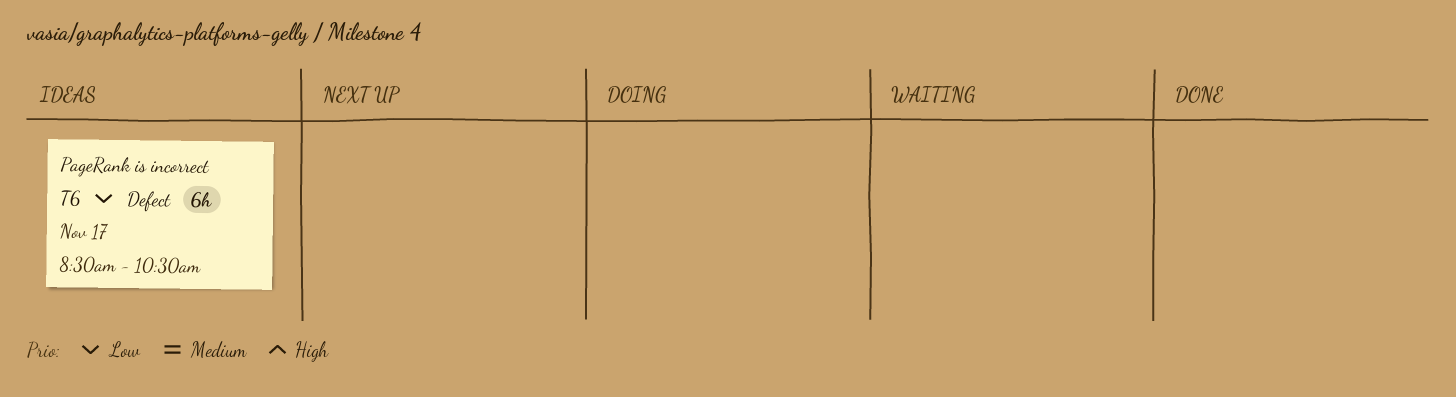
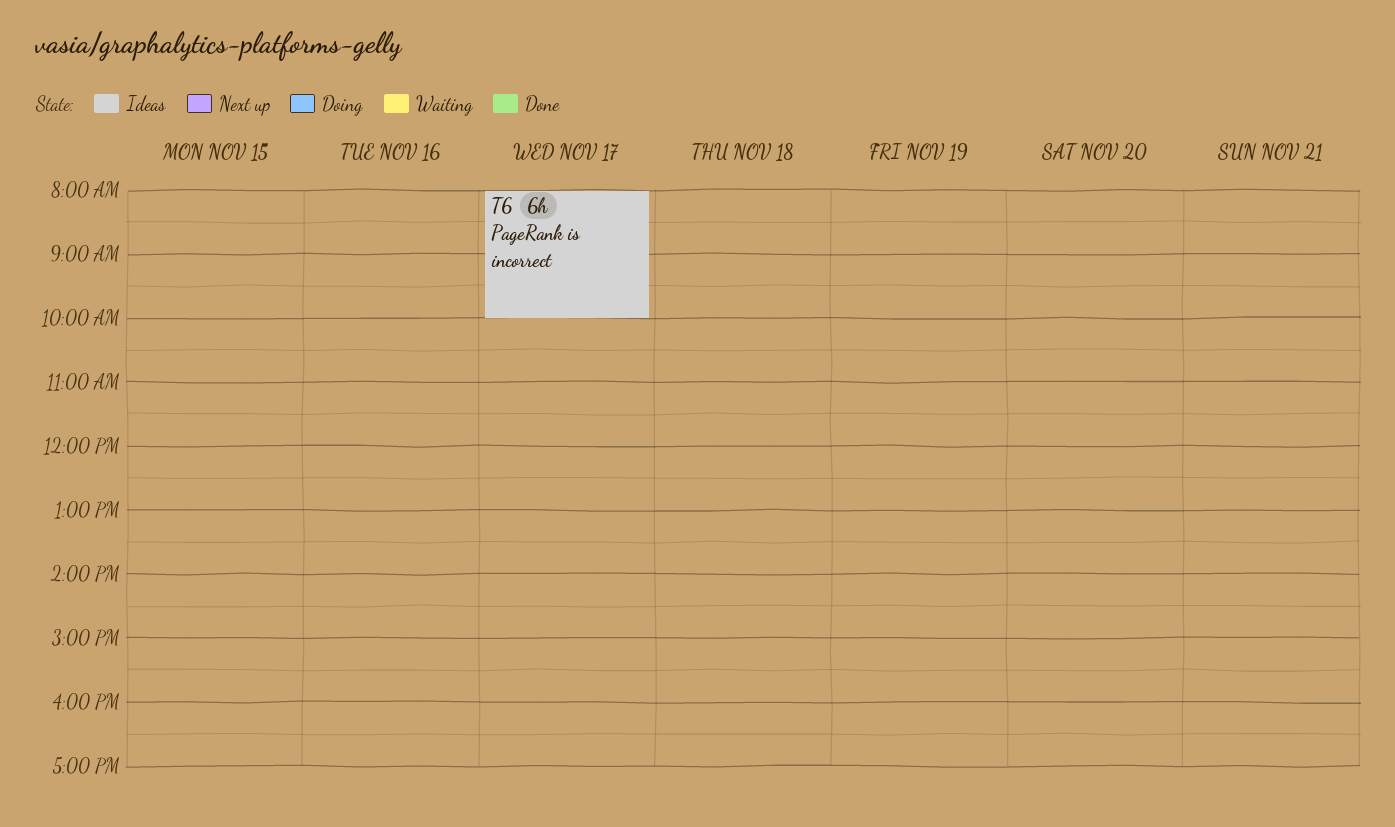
T6, begins: 08:30 -> 08:00
T6, ends: 10:30 -> 10:00

